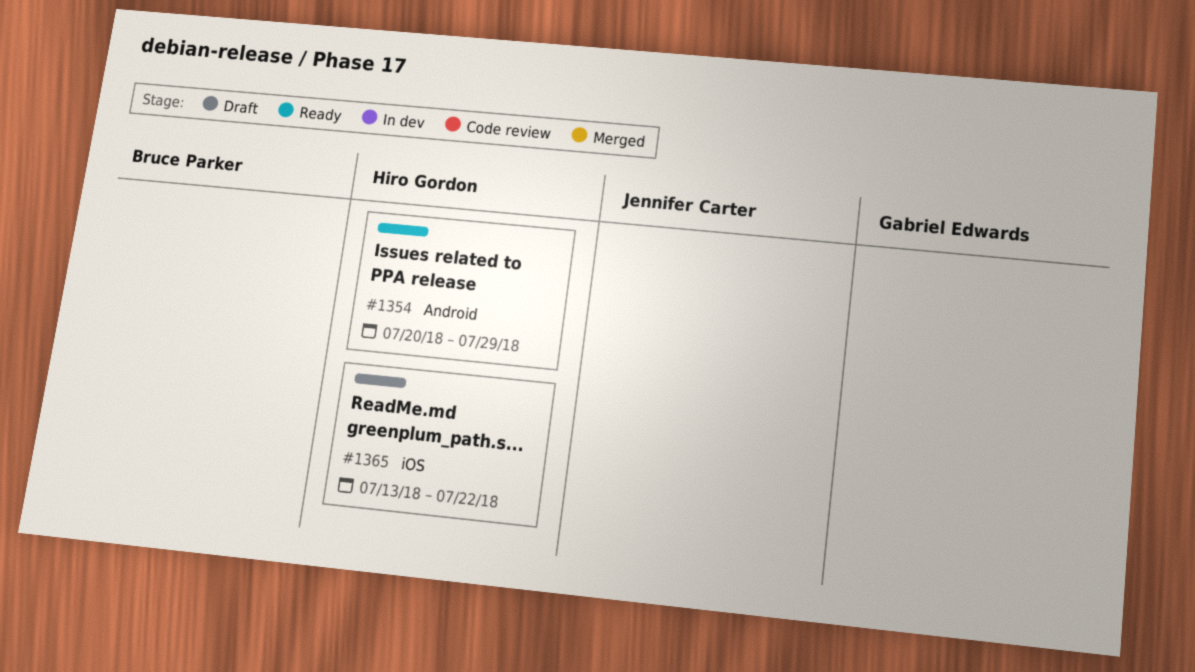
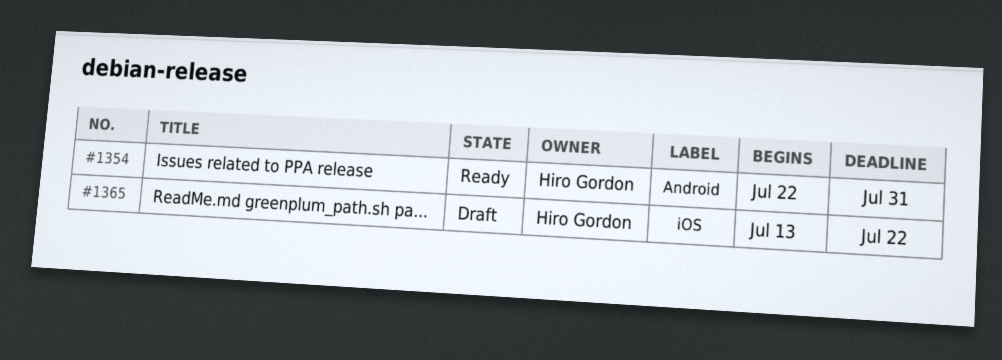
#1354, start: Jul 20 -> Jul 22
#1354, due: Jul 29 -> Jul 31

